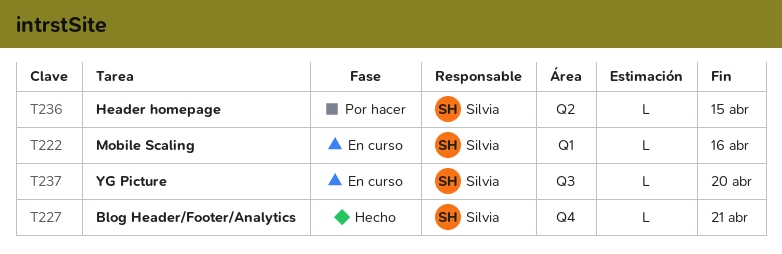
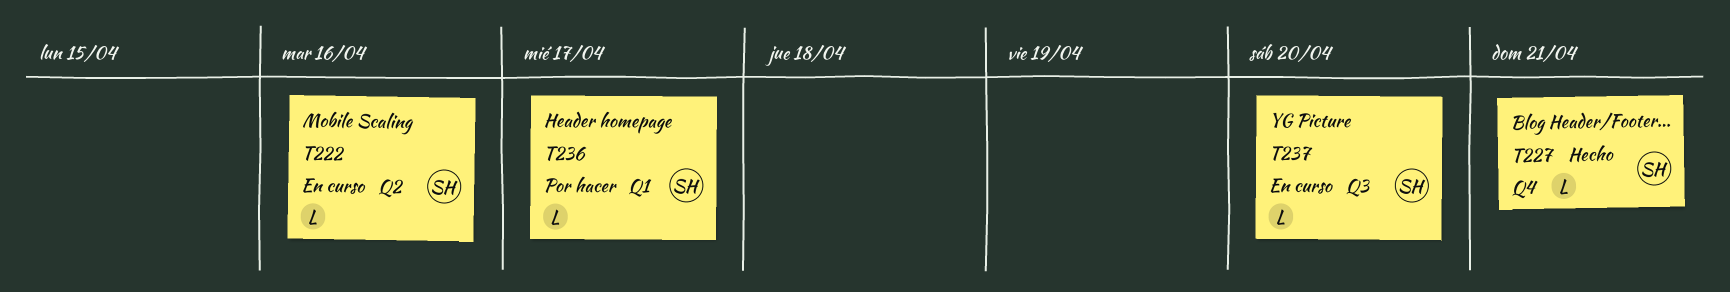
T222, label: Q1 -> Q2
T236, label: Q2 -> Q1
T236, due: Apr 15 -> Apr 17

